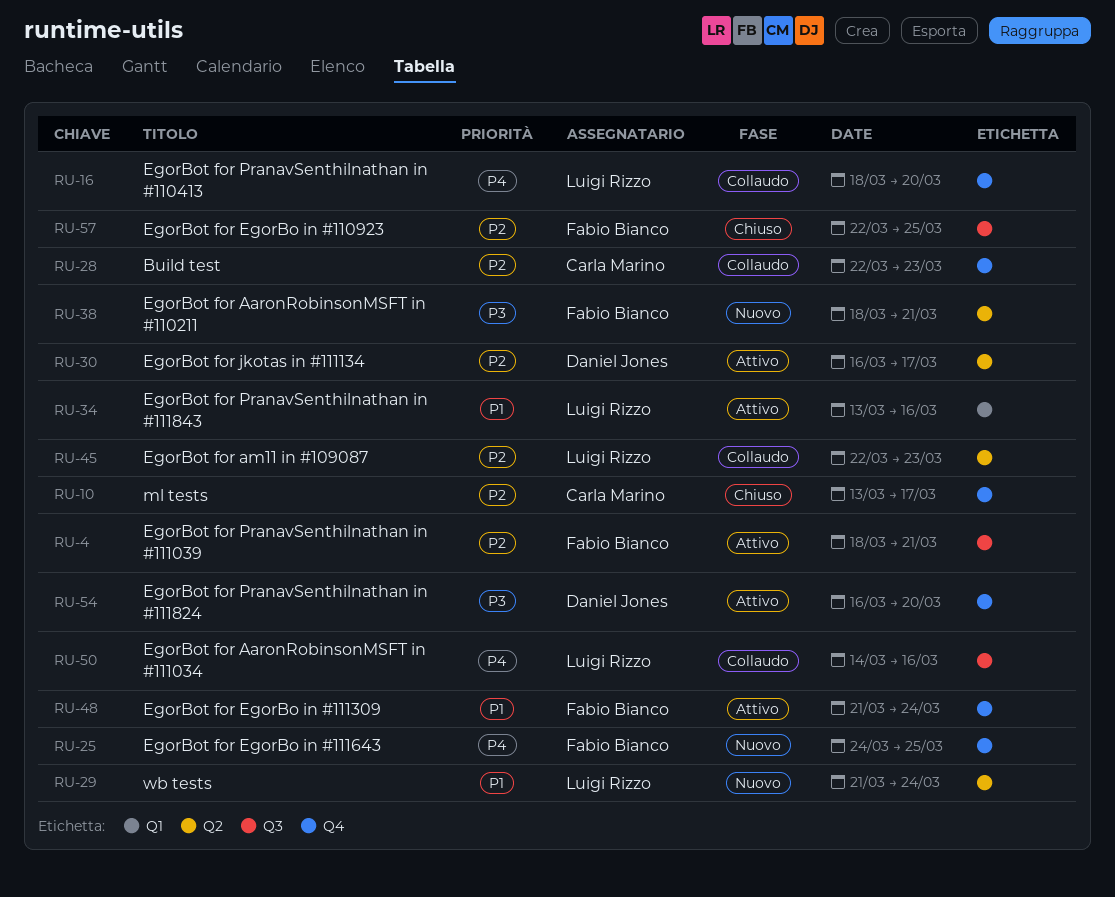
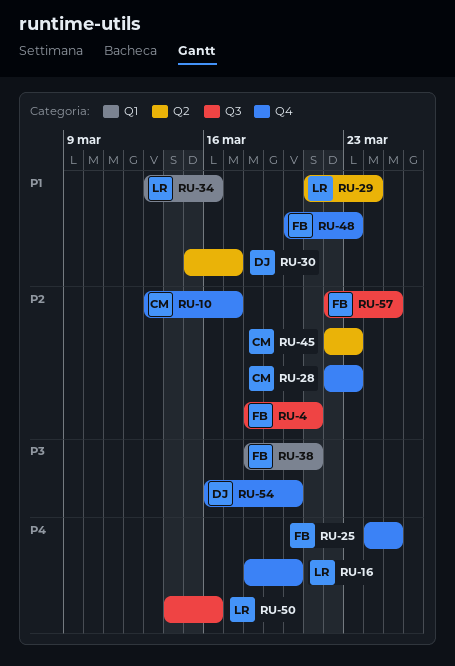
RU-30, priority: P2 -> P1
RU-30, start: Mar 16 -> Mar 15
RU-38, label: Q2 -> Q1
RU-45, owner: Luigi Rizzo -> Carla Marino
RU-48, start: Mar 21 -> Mar 20
RU-48, due: Mar 24 -> Mar 23

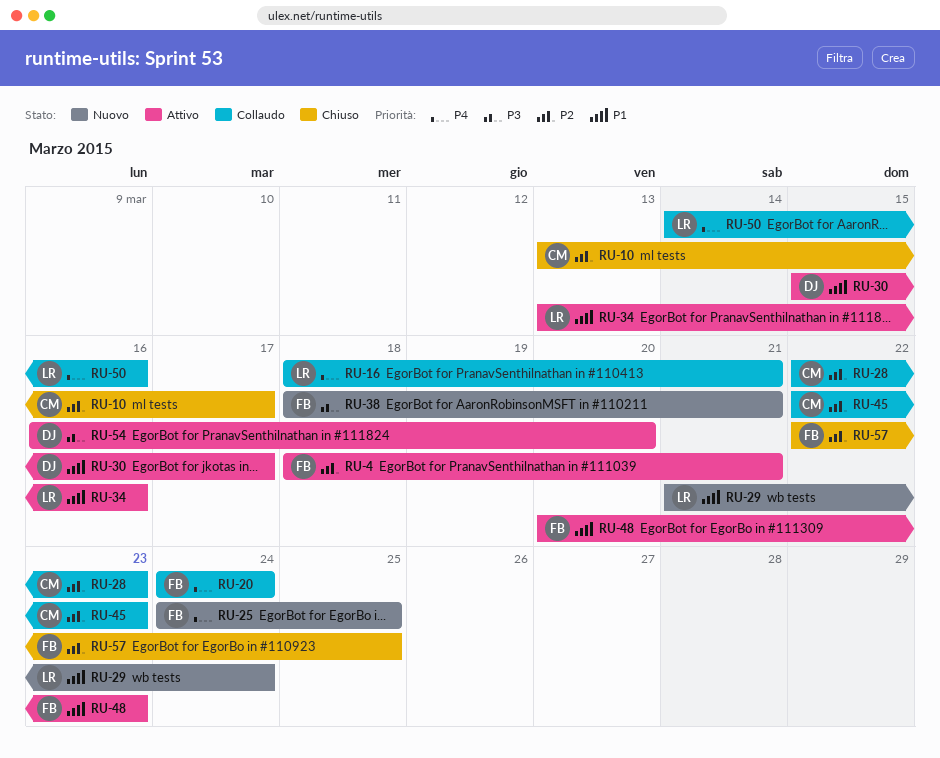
RU-16, due: Mar 20 -> Mar 21
RU-20: none -> present

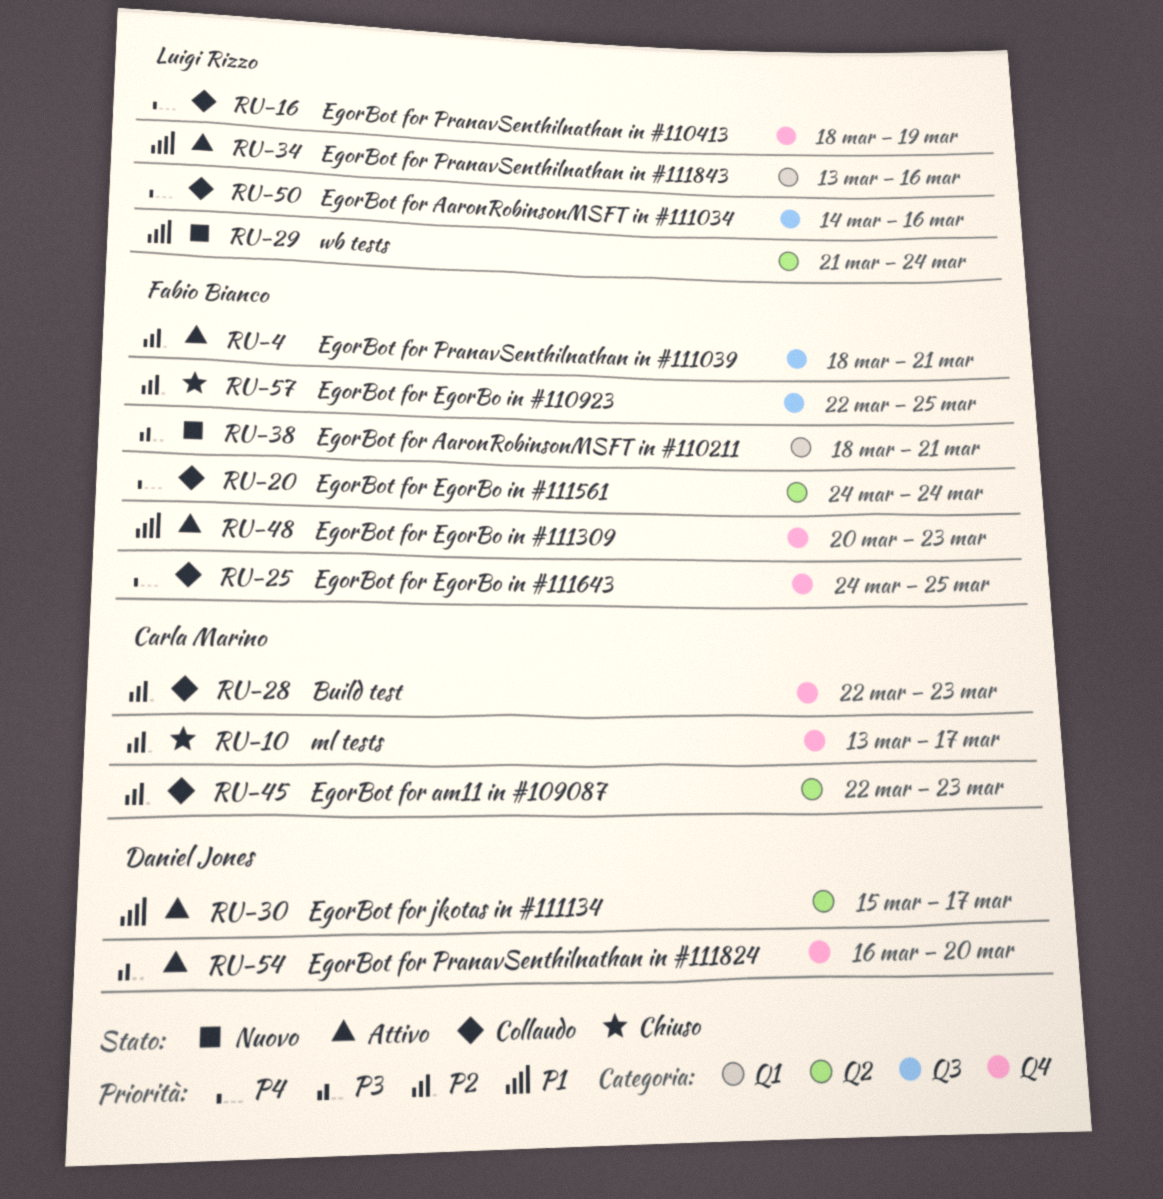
RU-16, due: Mar 21 -> Mar 19
RU-25, status: Nuovo -> Collaudo

